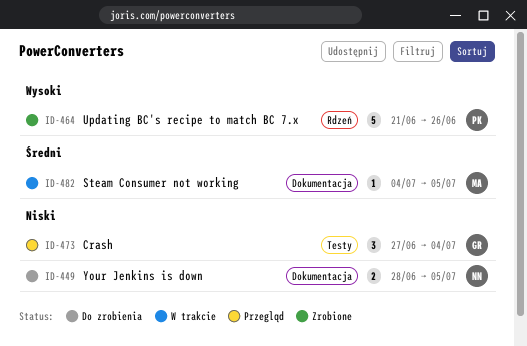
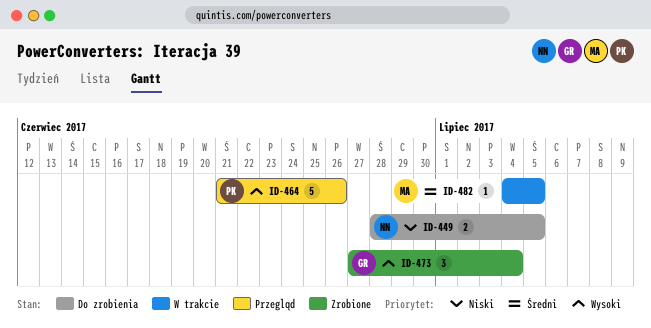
ID-464, status: Zrobione -> Przegląd
ID-473, status: Przegląd -> Zrobione
ID-473, priority: Niski -> Wysoki

